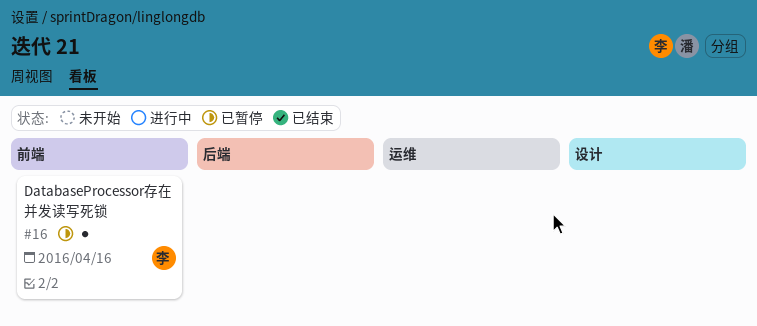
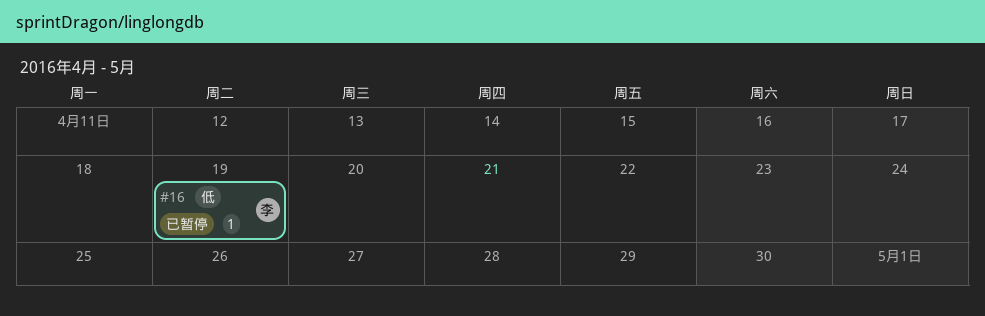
#16, due: Apr 16 -> Apr 19

